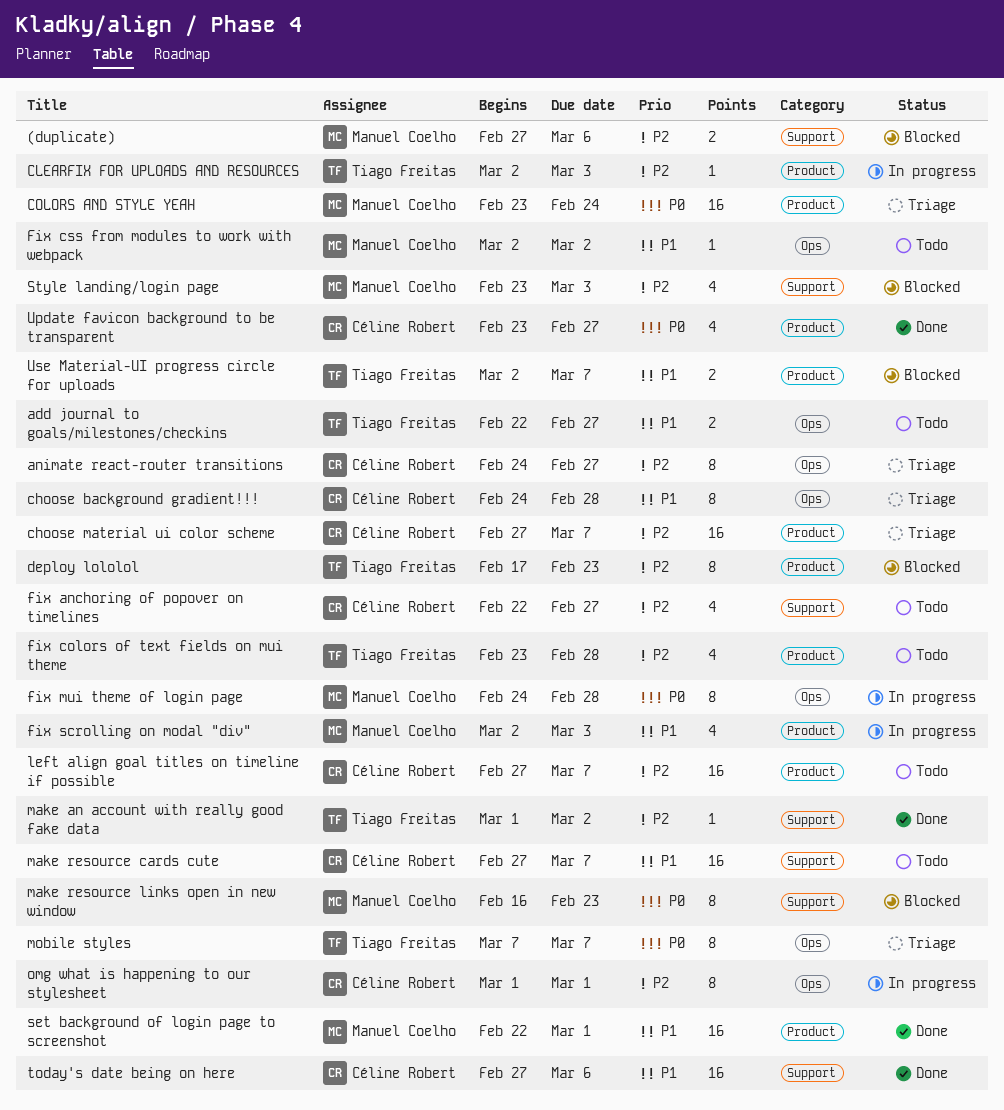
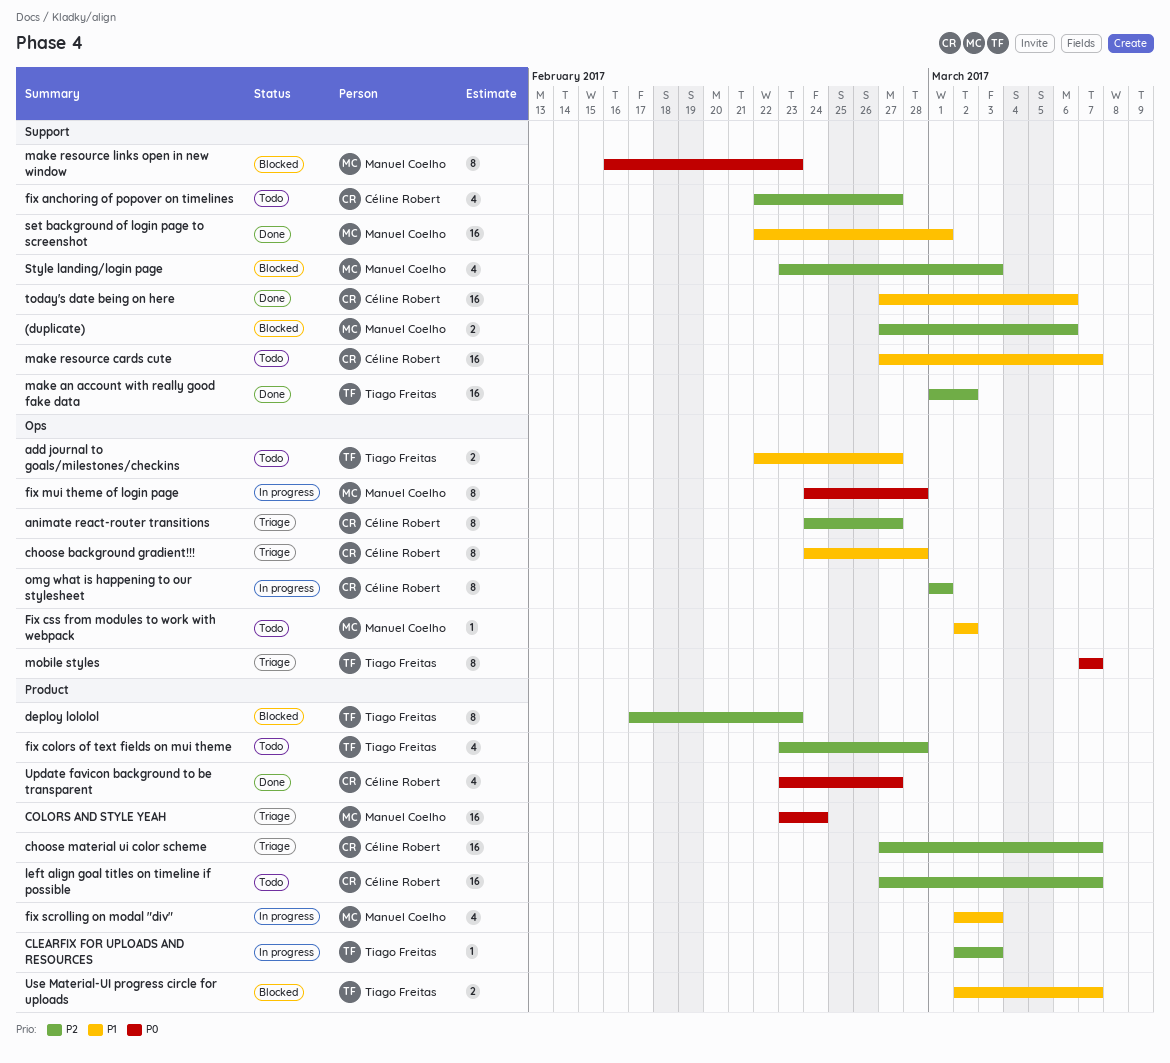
make an account with really good fake data, estimate: 1 -> 16
set background of login page to screenshot, label: Product -> Support

